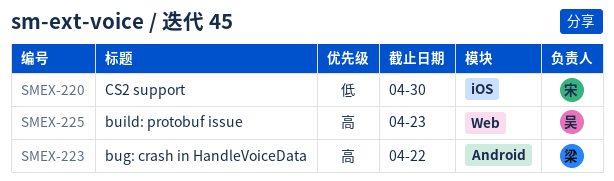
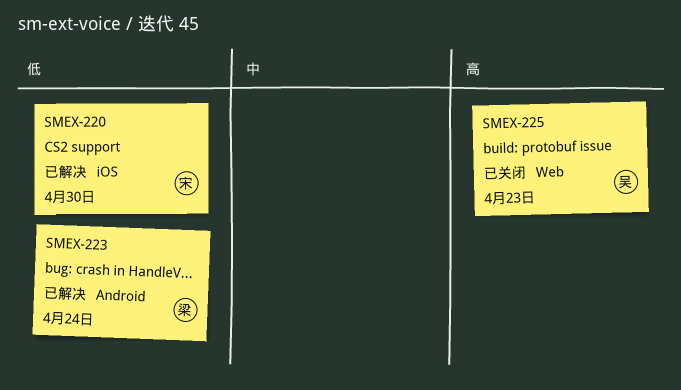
SMEX-223, priority: 高 -> 低
SMEX-223, due: Apr 22 -> Apr 24

